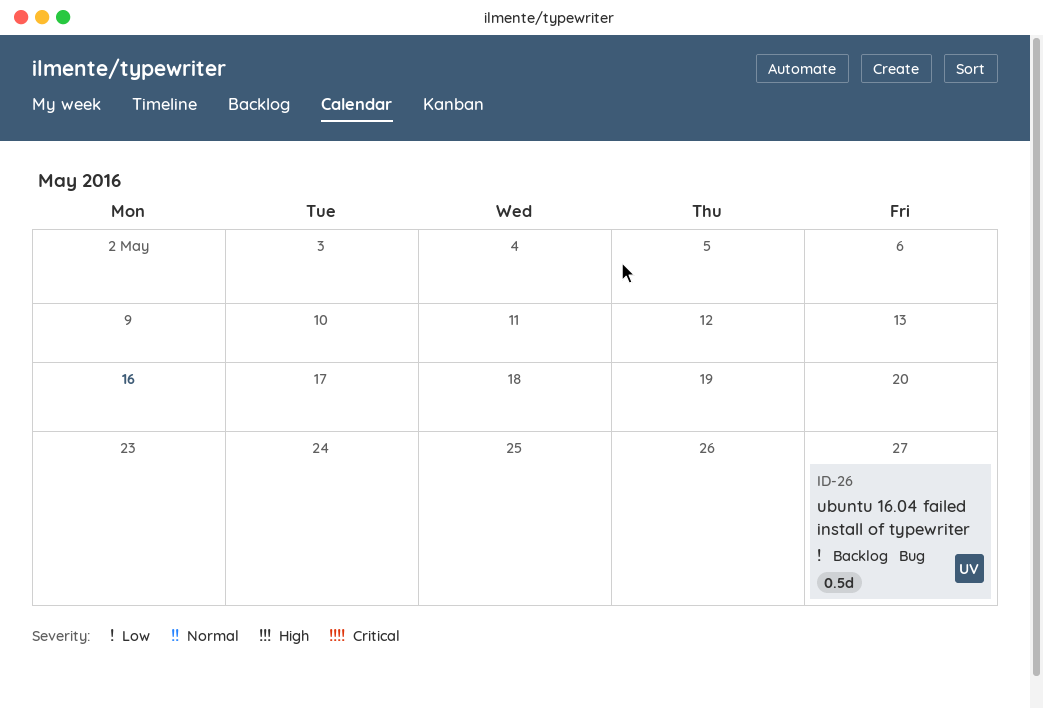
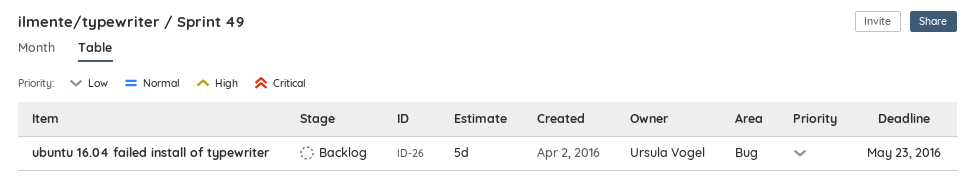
ID-26, estimate: 0.5d -> 5d
ID-26, due: May 27 -> May 23

